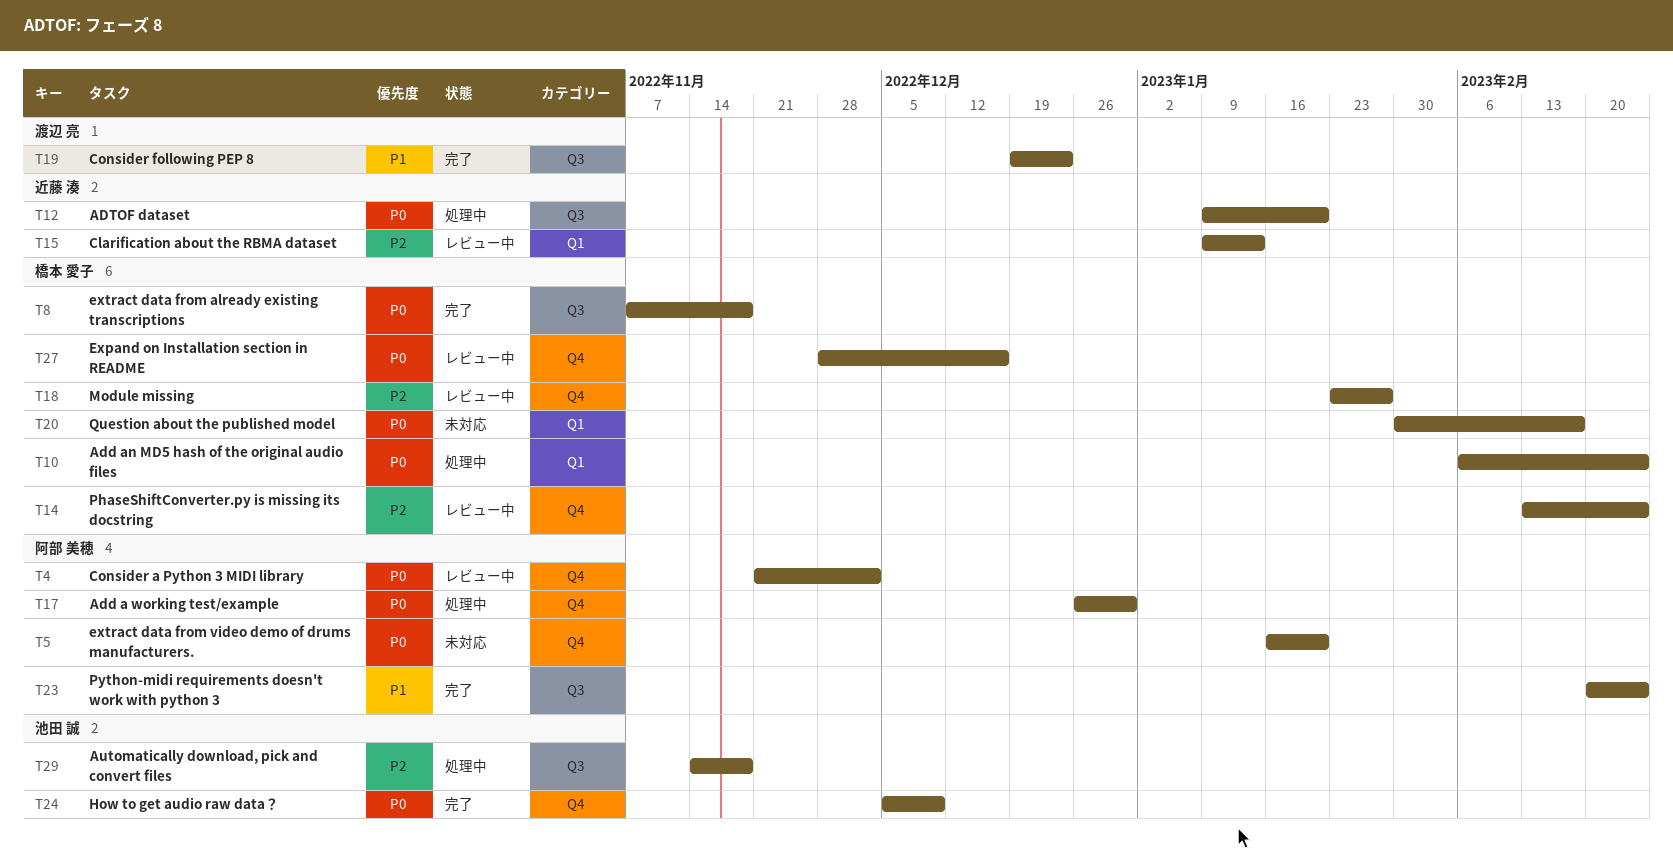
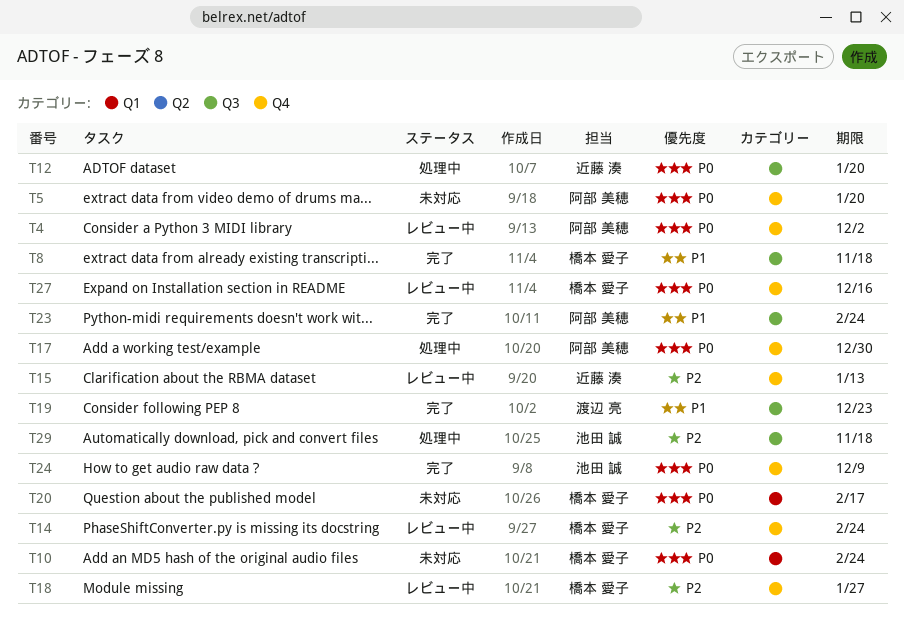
T8, priority: P0 -> P1
T10, status: 処理中 -> 未対応
T15, label: Q1 -> Q4

